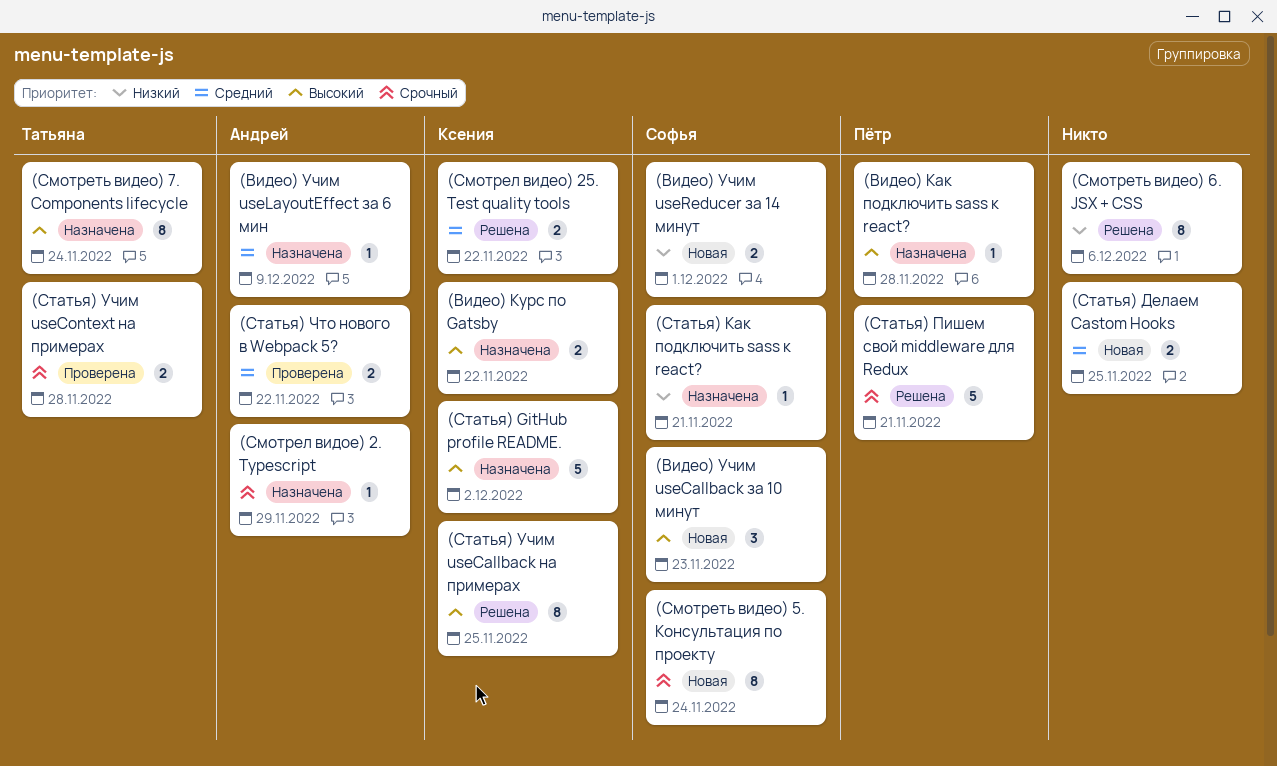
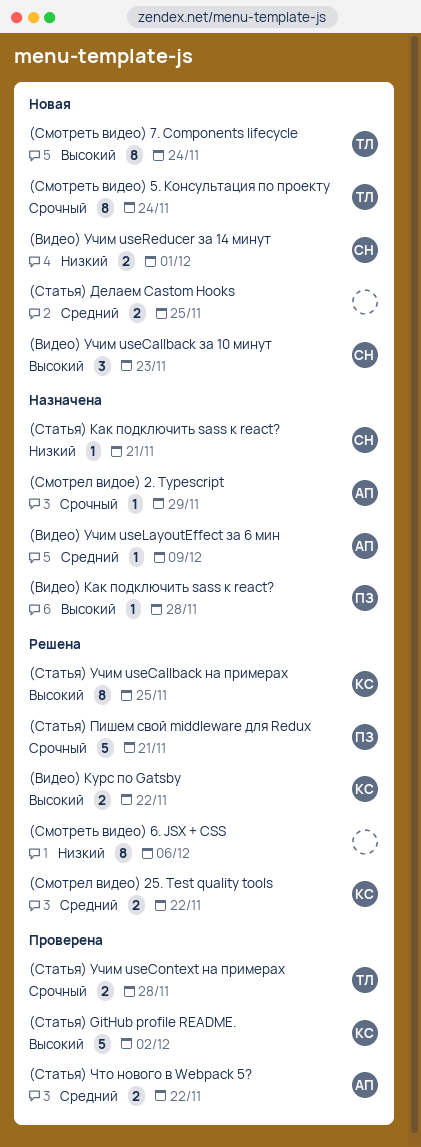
(Видео) Курс по Gatsby, status: Назначена -> Решена
(Смотреть видео) 5. Консультация по проекту, owner: Софья -> Татьяна
(Смотреть видео) 7. Components lifecycle, status: Назначена -> Новая
(Статья) GitHub profile README., status: Назначена -> Проверена

